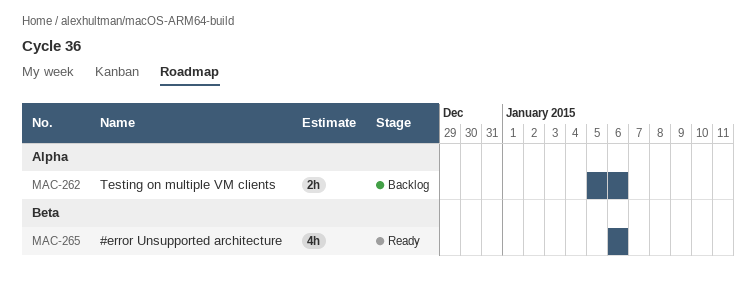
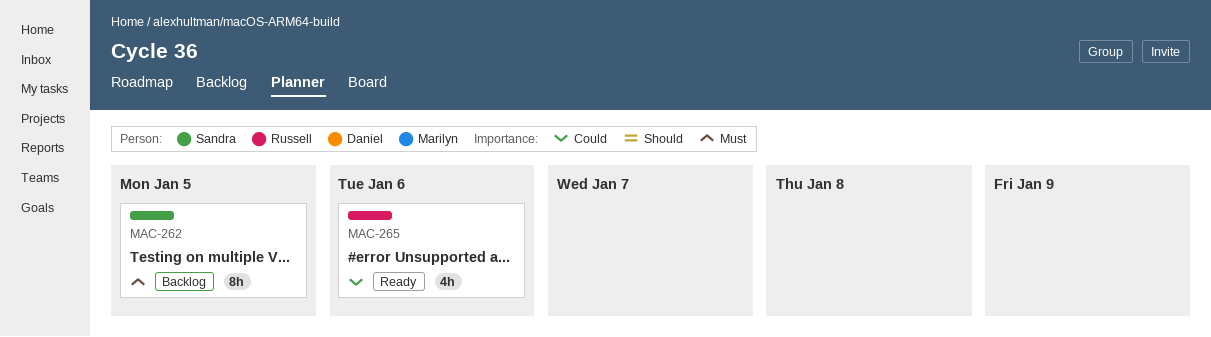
MAC-262, estimate: 2h -> 8h
MAC-262, due: Jan 6 -> Jan 5

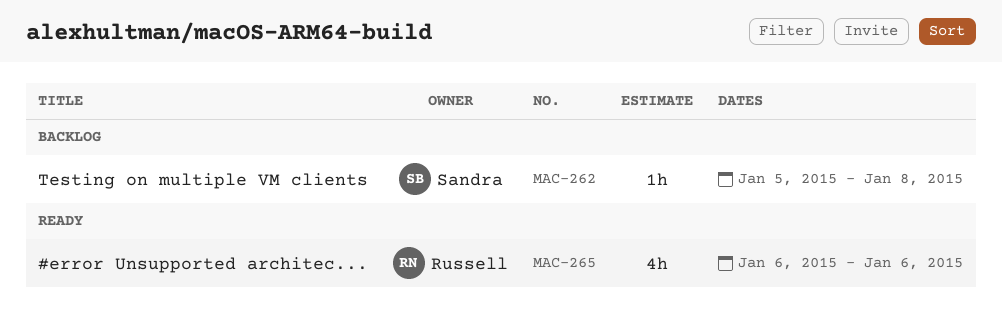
MAC-262, estimate: 8h -> 1h
MAC-262, due: Jan 5 -> Jan 8

